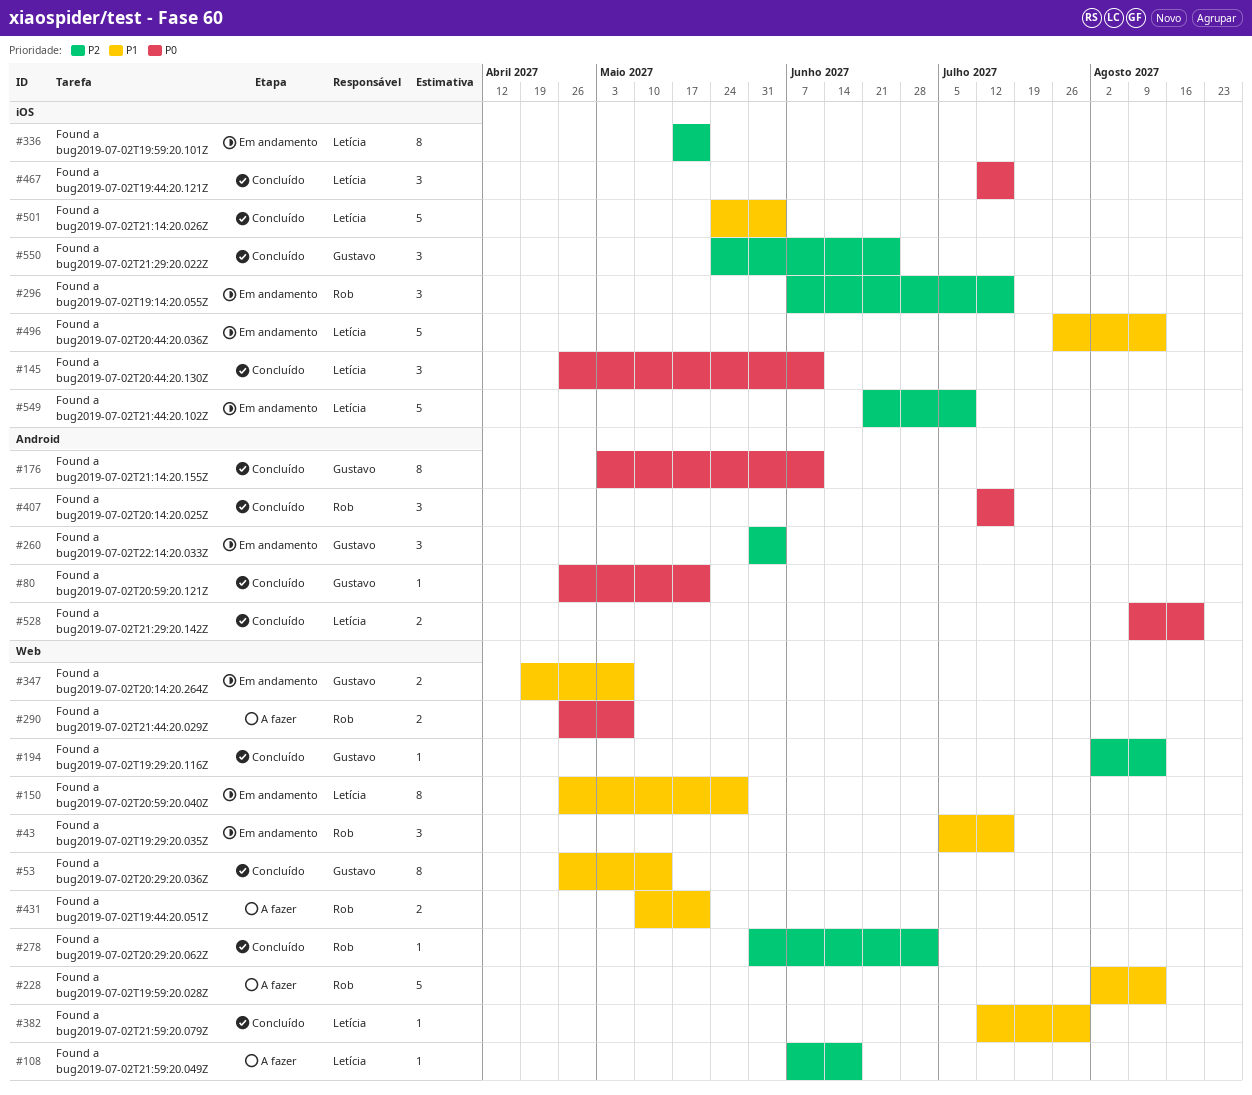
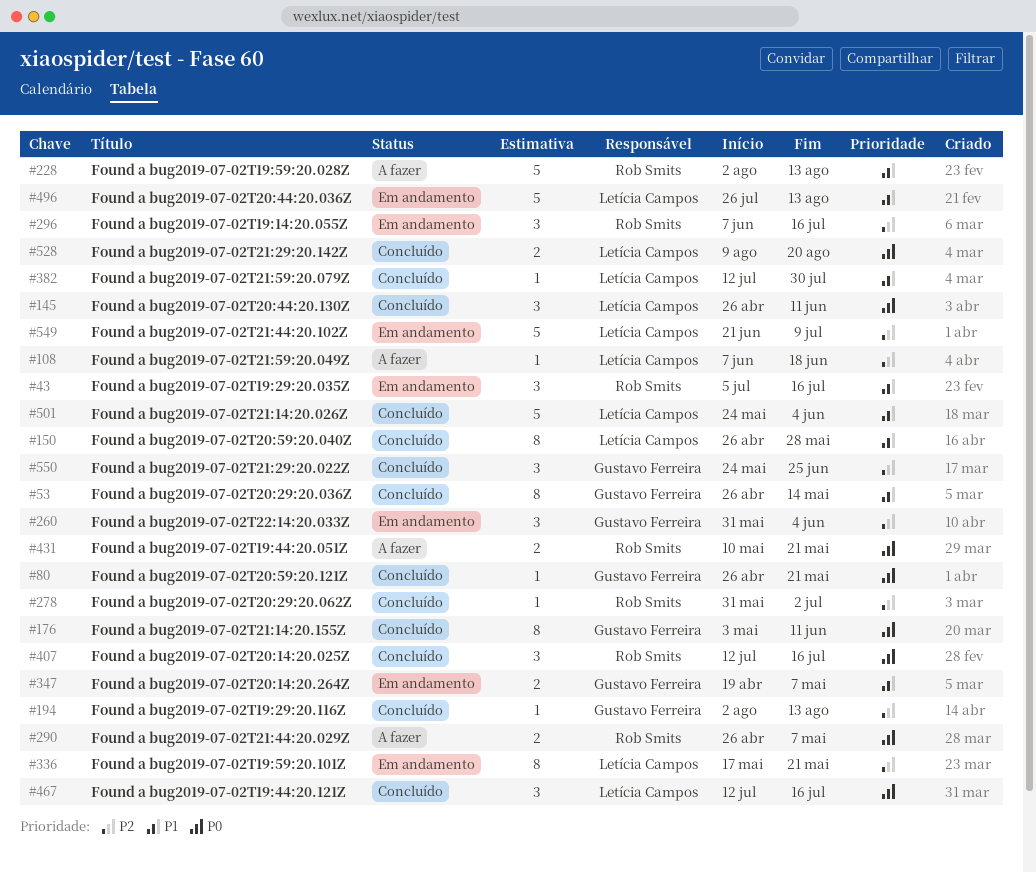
#150, status: Em andamento -> Concluído
#431, priority: P1 -> P0

